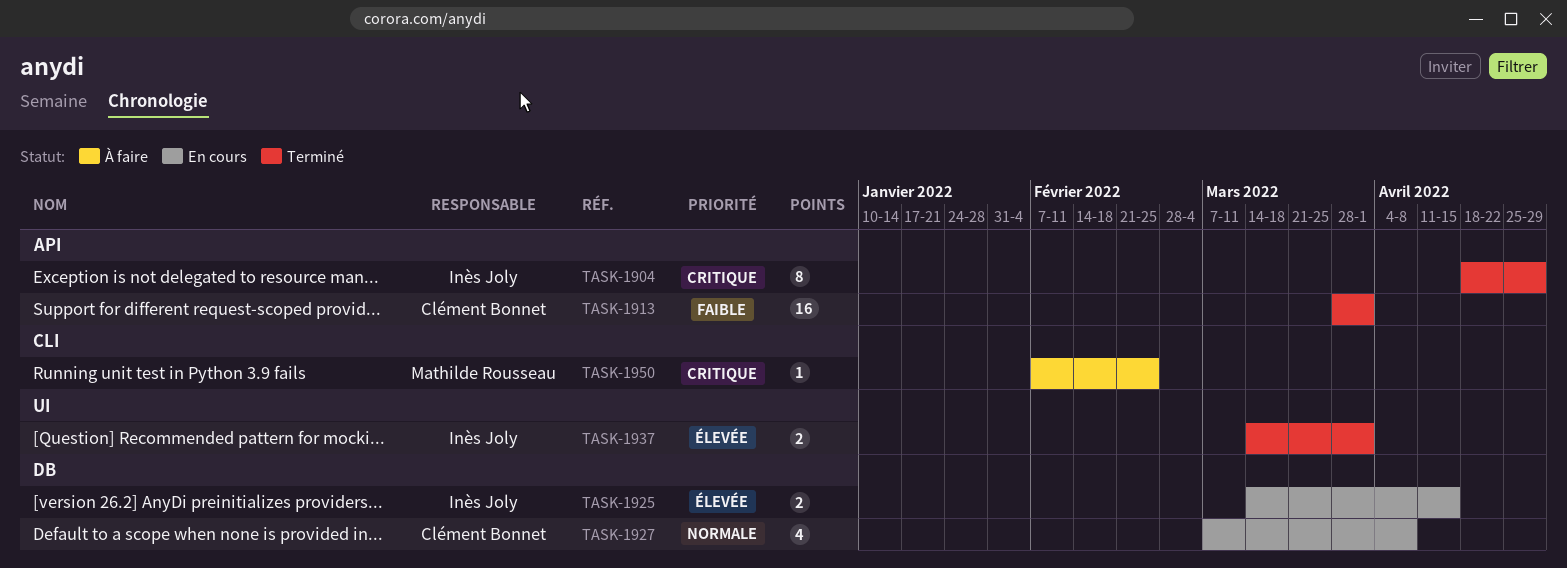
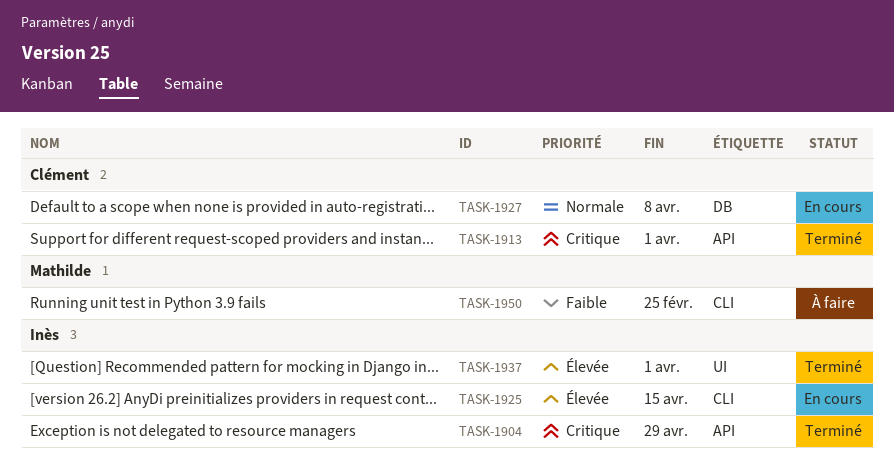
TASK-1913, priority: Faible -> Critique
TASK-1925, label: DB -> CLI
TASK-1950, priority: Critique -> Faible

